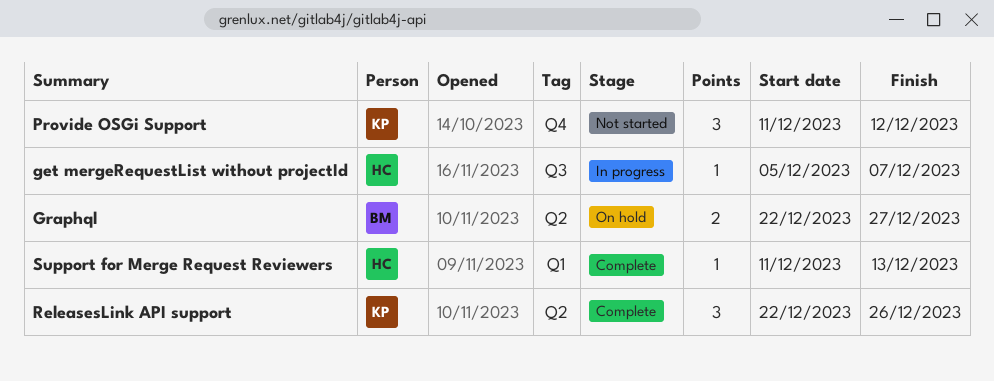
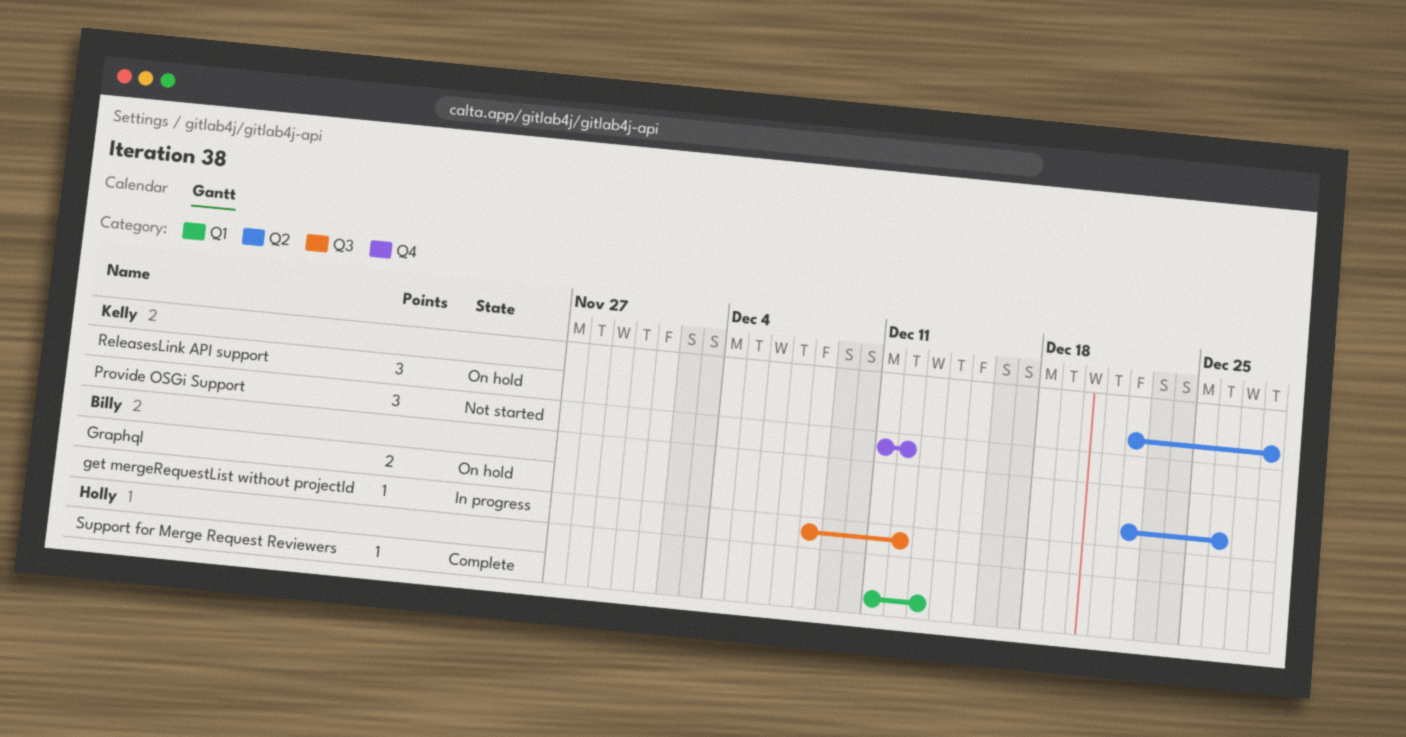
get mergeRequestList without projectId, owner: Holly -> Billy
get mergeRequestList without projectId, start: Dec 5 -> Dec 8
get mergeRequestList without projectId, due: Dec 7 -> Dec 12
Graphql, due: Dec 27 -> Dec 26
ReleasesLink API support, status: Complete -> On hold
ReleasesLink API support, due: Dec 26 -> Dec 28

